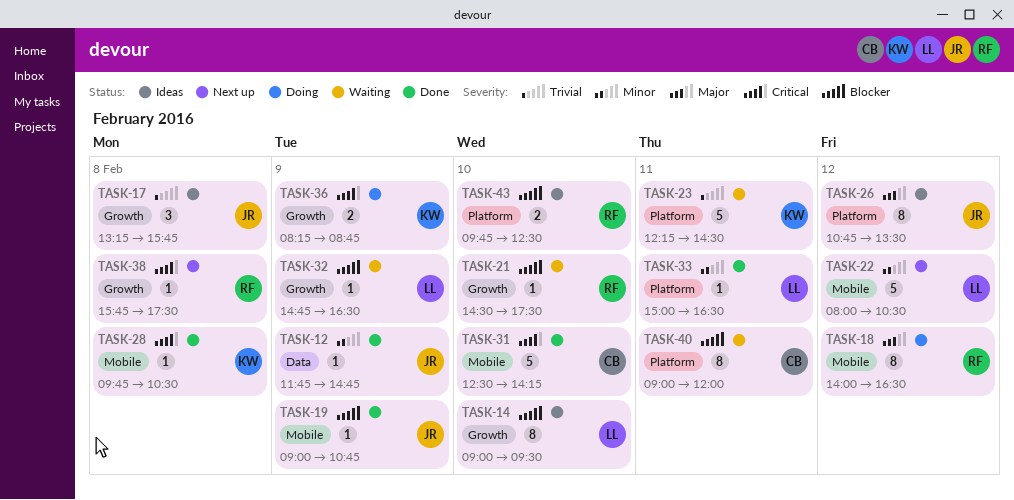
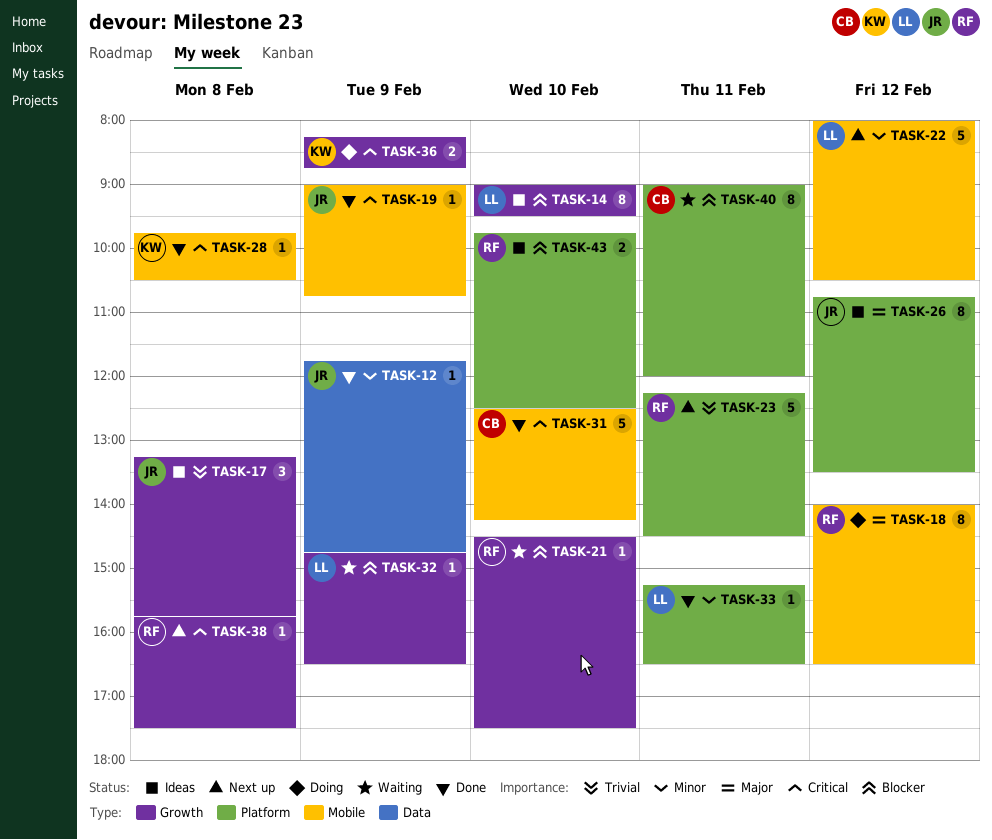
TASK-19, priority: Blocker -> Critical
TASK-23, status: Waiting -> Next up
TASK-23, owner: KW -> RF
TASK-33, begins: 15:00 -> 15:15

